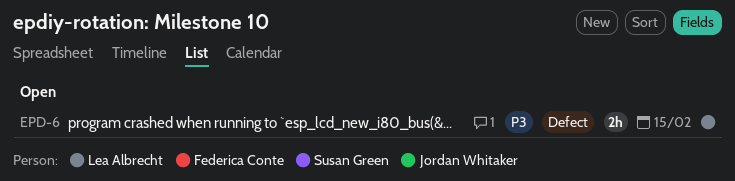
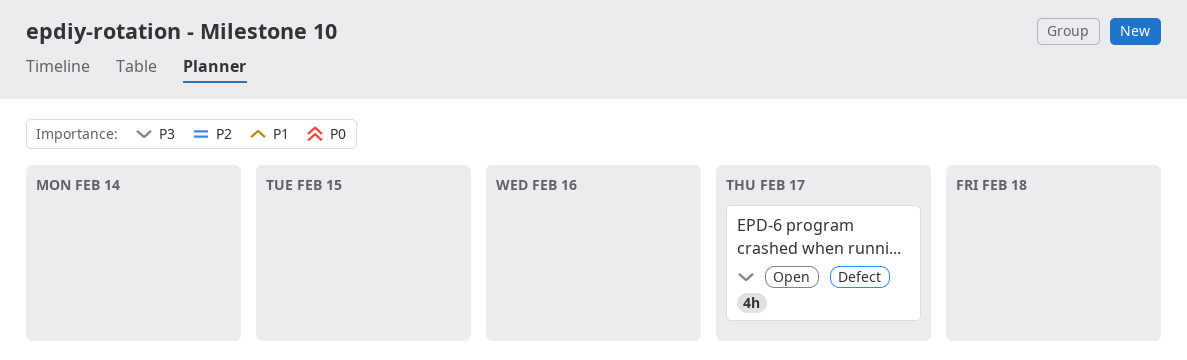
EPD-6, estimate: 2h -> 4h
EPD-6, due: Feb 15 -> Feb 17

